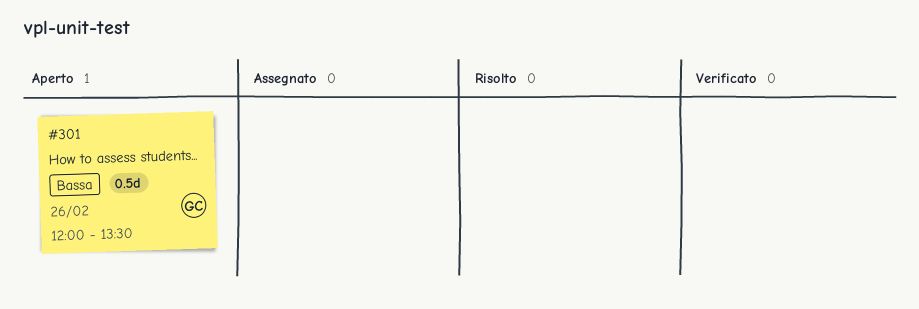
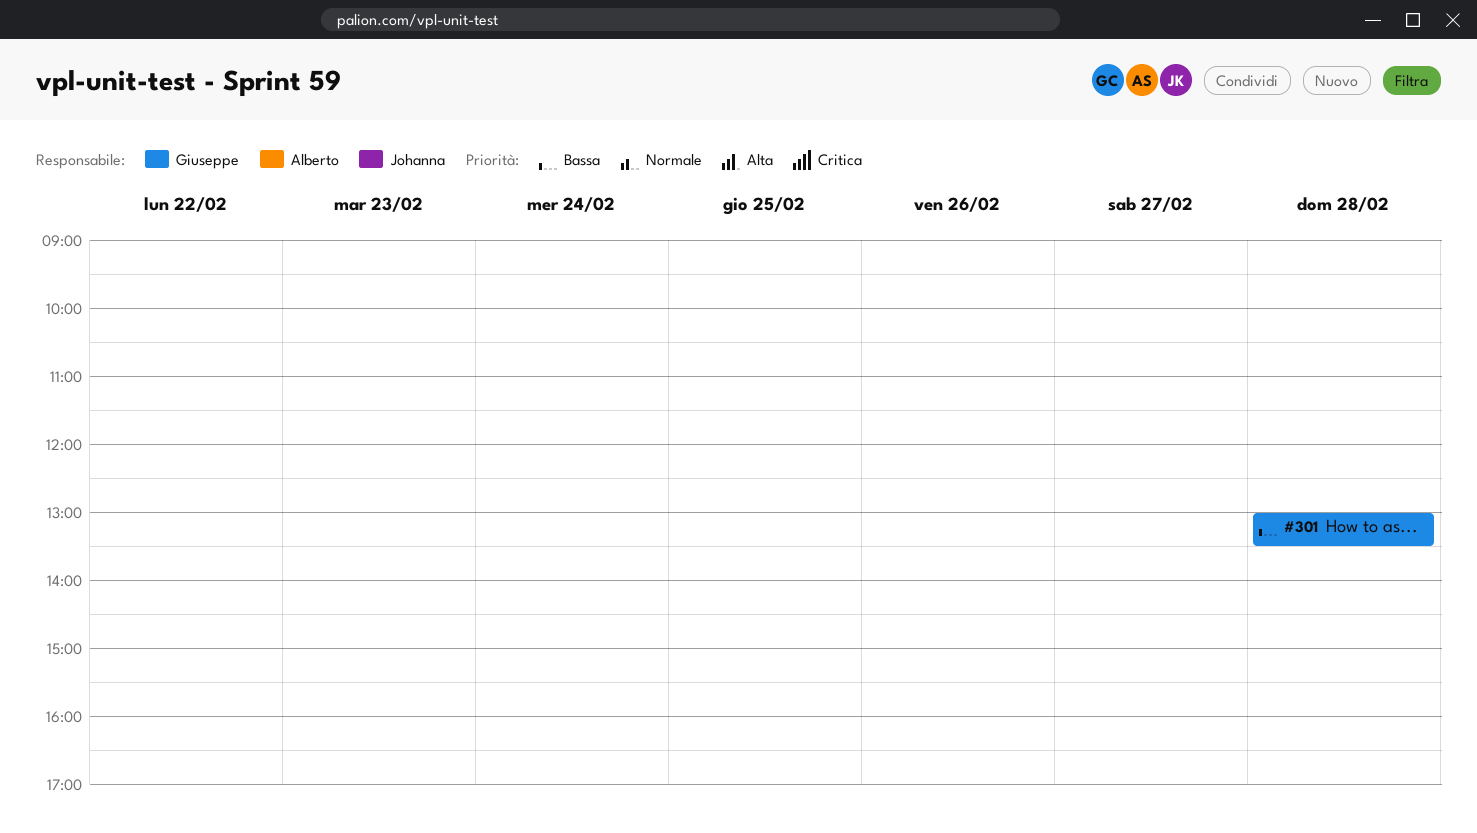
#301, day: Feb 26 -> Feb 28
#301, begins: 12:00 -> 13:00

